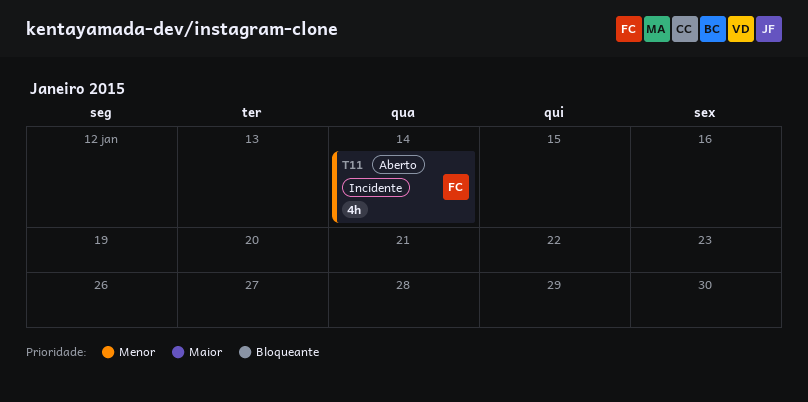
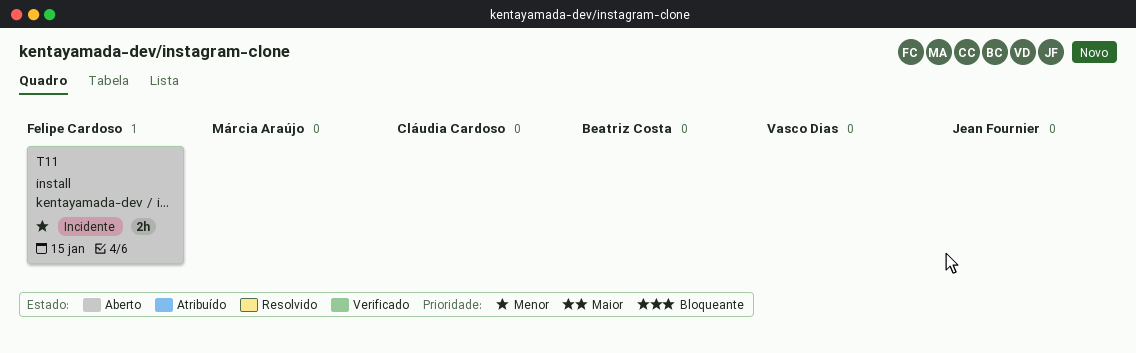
T11, estimate: 4h -> 2h
T11, due: Jan 14 -> Jan 15

